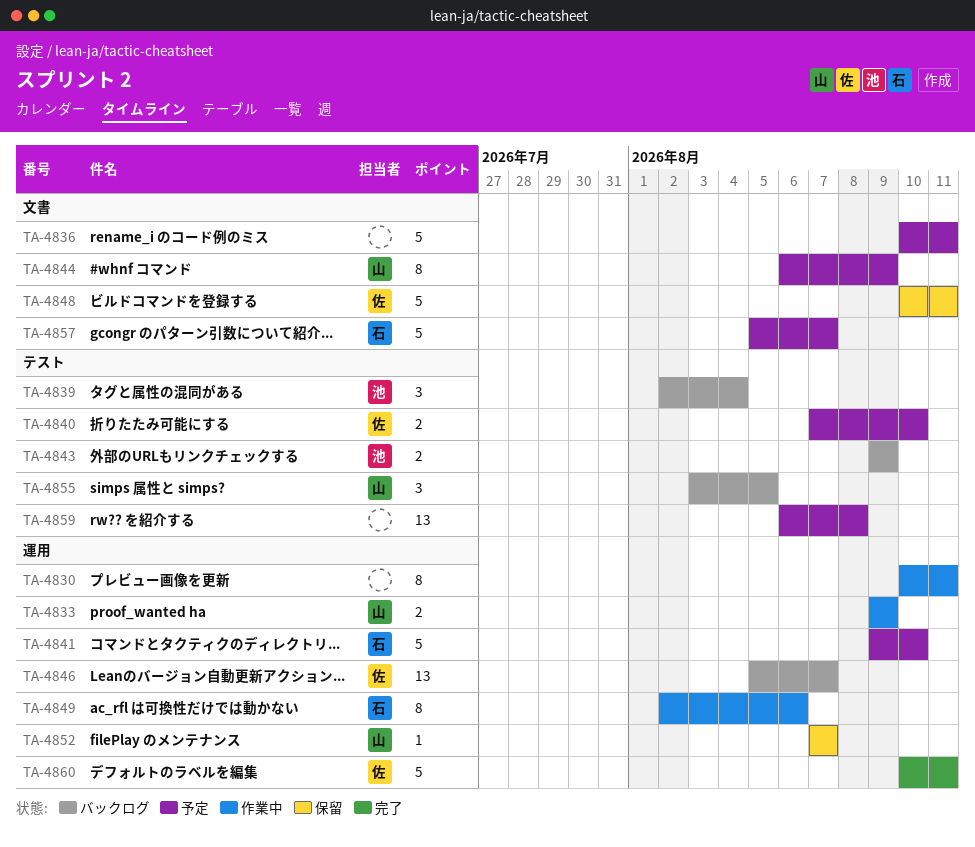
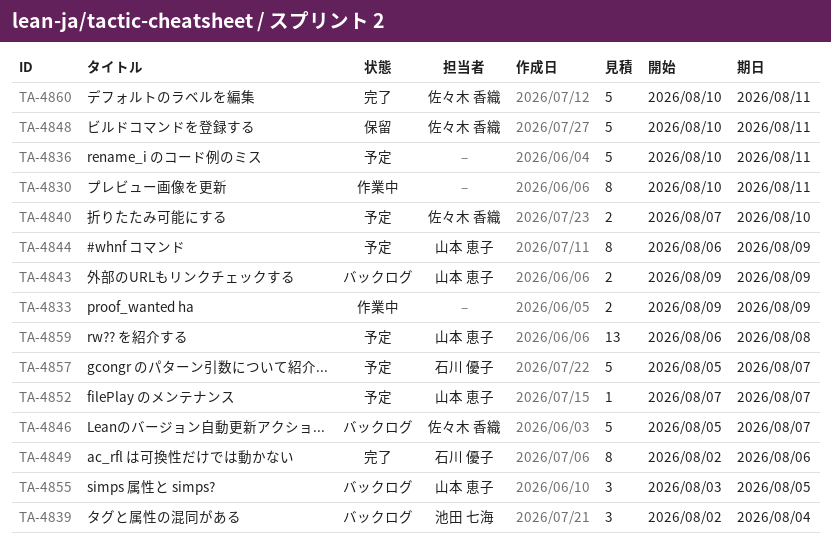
TA-4833, owner: 山本 恵子 -> none
TA-4841: present -> none
TA-4843, owner: 池田 七海 -> 山本 恵子
TA-4846, estimate: 13 -> 5
TA-4849, status: 作業中 -> 完了
TA-4852, status: 保留 -> 予定
TA-4859, owner: none -> 山本 恵子

